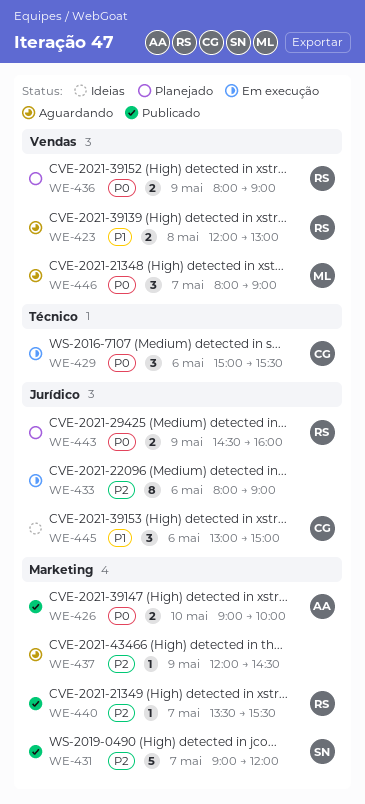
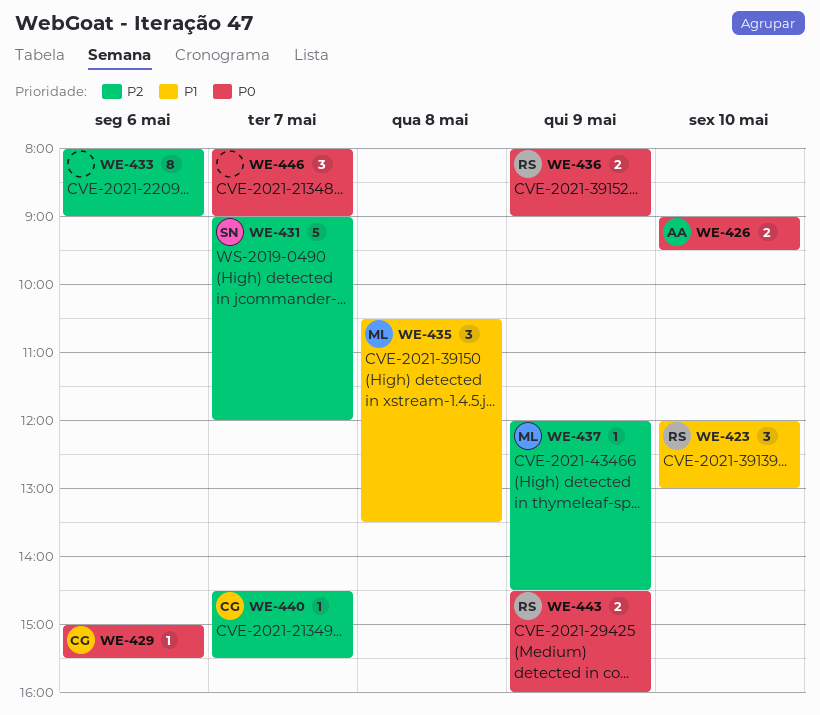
WE-423, estimate: 2 -> 3
WE-423, day: May 8 -> May 10
WE-426, ends: 10:00 -> 09:30
WE-429, estimate: 3 -> 1
WE-435: none -> present
WE-437, owner: none -> ML
WE-440, owner: RS -> CG
WE-440, begins: 13:30 -> 14:30
WE-445: present -> none
WE-446, owner: ML -> none

